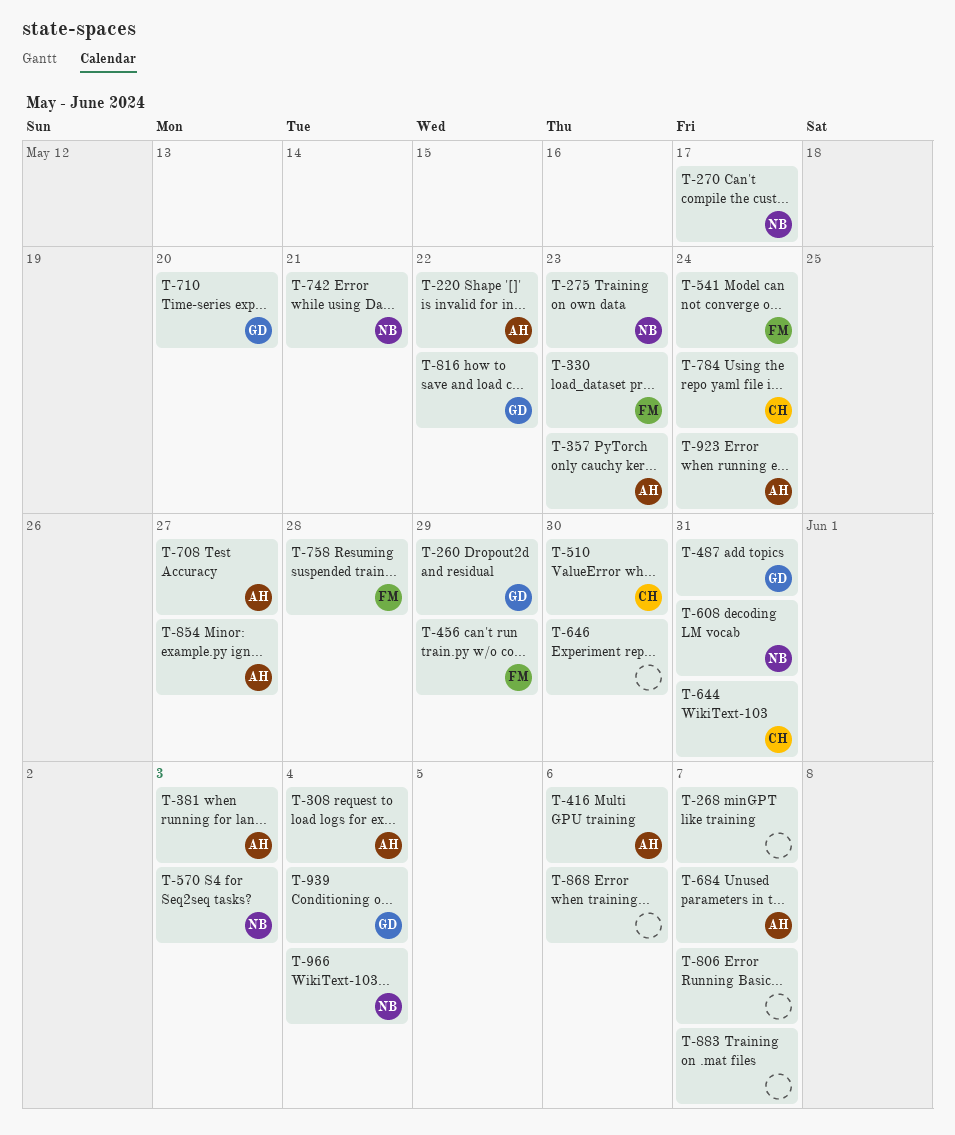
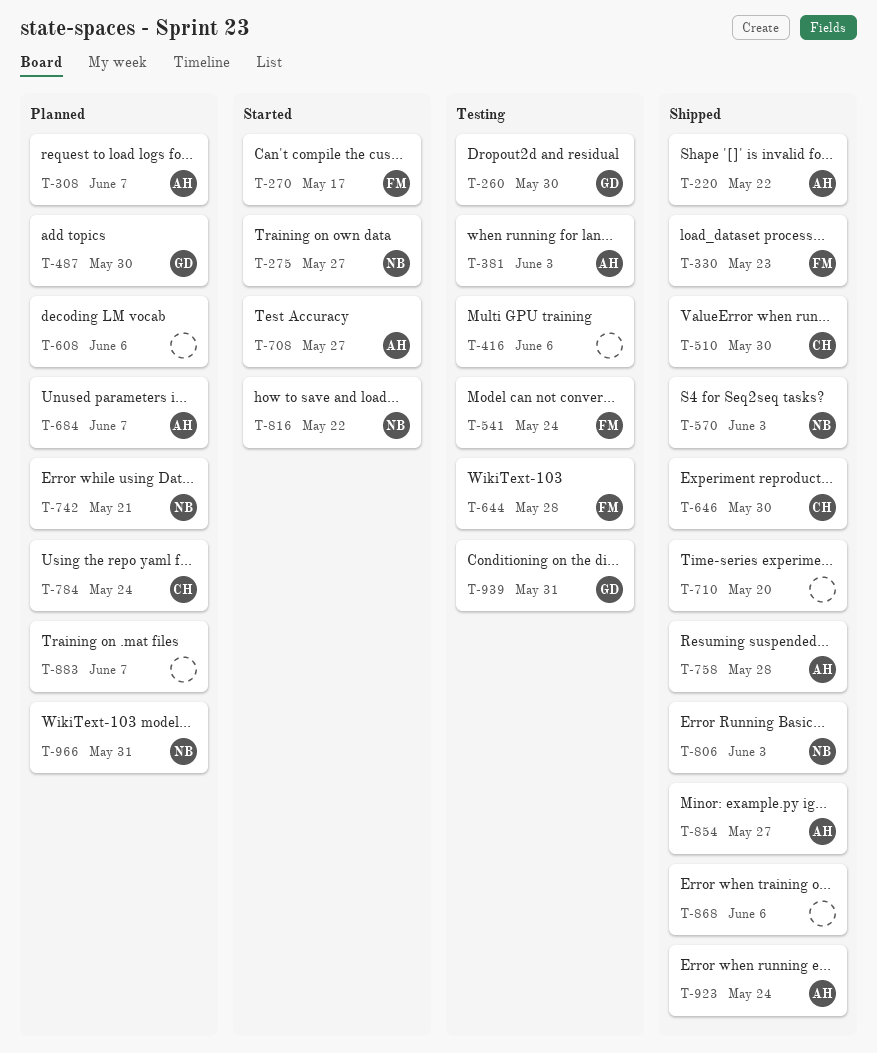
T-260, due: May 29 -> May 30
T-268: present -> none
T-270, owner: NB -> FM
T-275, due: May 23 -> May 27
T-308, due: Jun 4 -> Jun 7
T-357: present -> none
T-416, owner: AH -> none
T-456: present -> none
T-487, due: May 31 -> May 30
T-608, owner: NB -> none
T-608, due: May 31 -> Jun 6
T-644, owner: CH -> FM
T-644, due: May 31 -> May 28
T-646, owner: none -> CH
T-710, owner: GD -> none
T-758, owner: FM -> AH
T-806, owner: none -> NB
T-806, due: Jun 7 -> Jun 3
T-816, owner: GD -> NB
T-939, due: Jun 4 -> May 31
T-966, due: Jun 4 -> May 31

